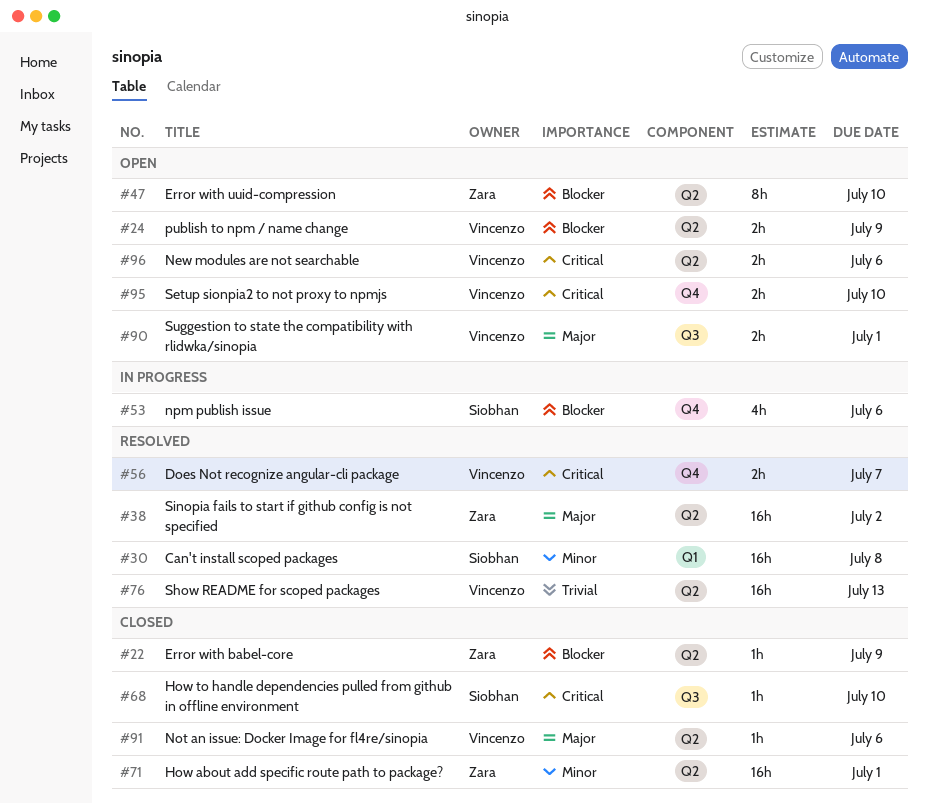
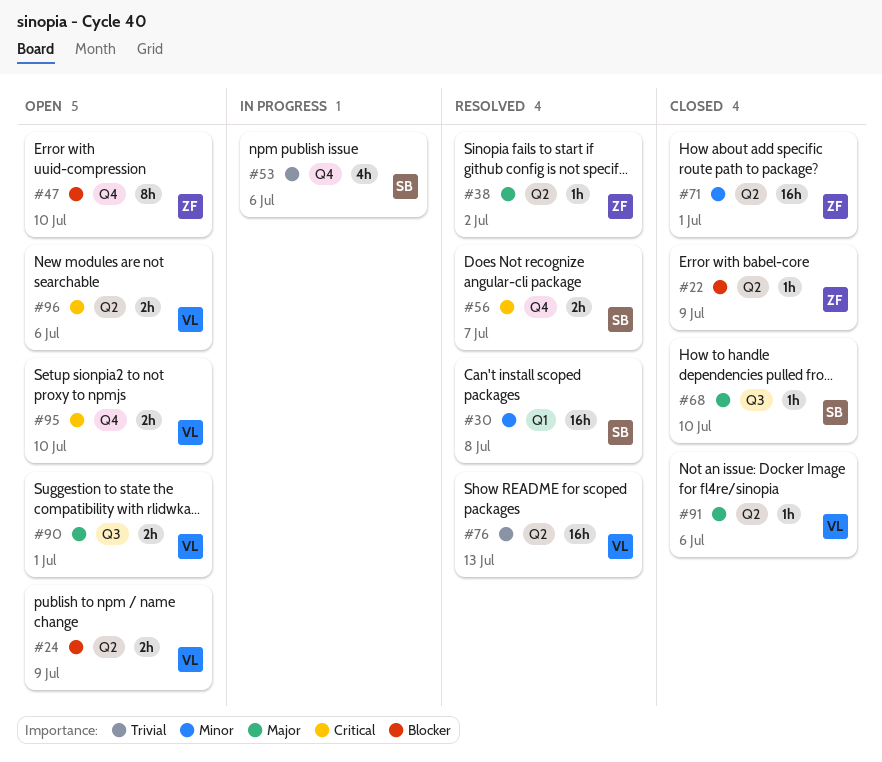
#38, estimate: 16h -> 1h
#47, label: Q2 -> Q4
#53, priority: Blocker -> Trivial
#56, owner: Vincenzo -> Siobhan
#68, priority: Critical -> Major

